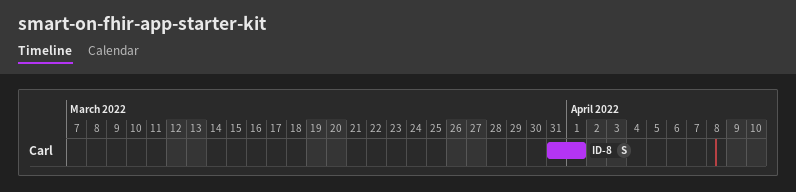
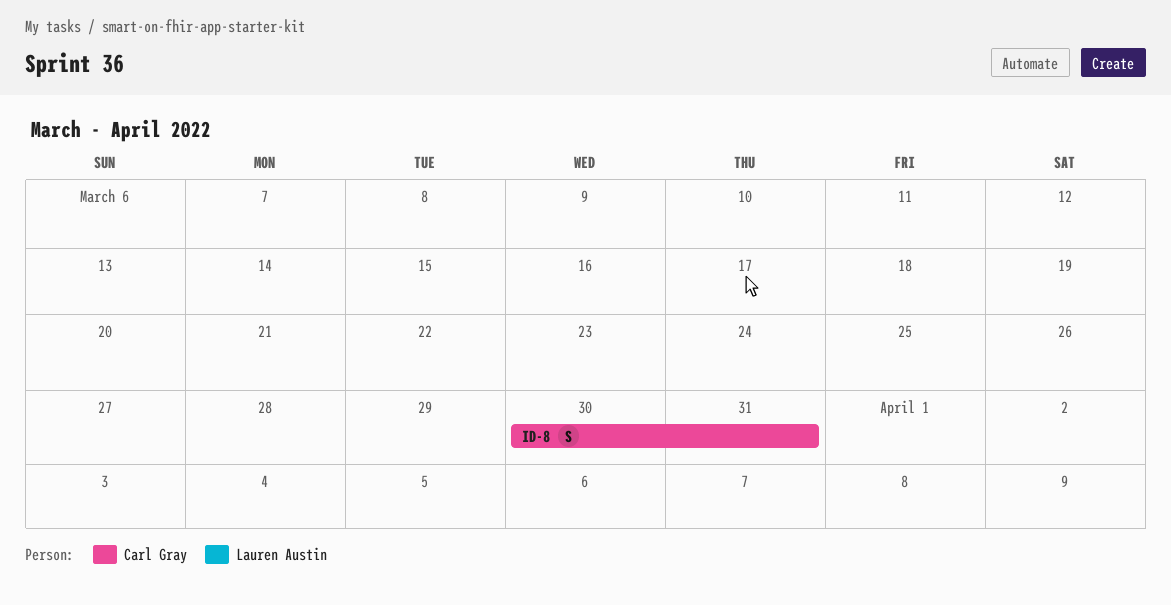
ID-8, start: Mar 31 -> Mar 30
ID-8, due: Apr 1 -> Mar 31

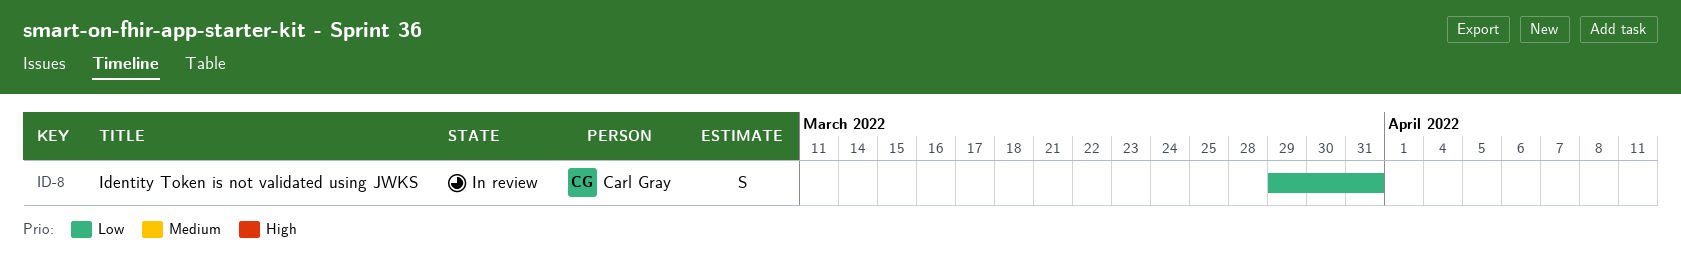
ID-8, start: Mar 30 -> Mar 29

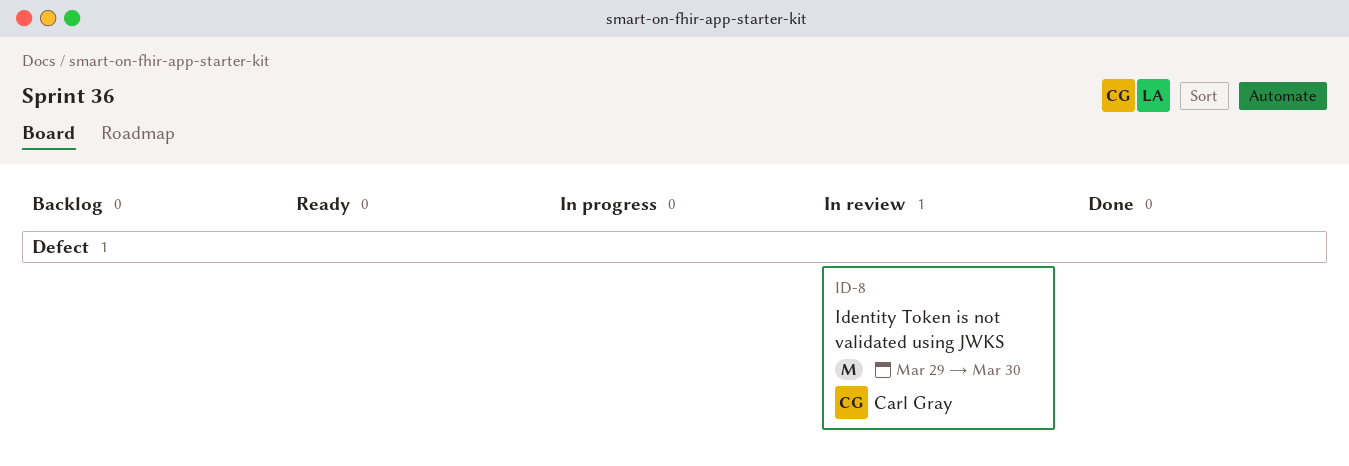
ID-8, estimate: S -> M
ID-8, due: Mar 31 -> Mar 30

